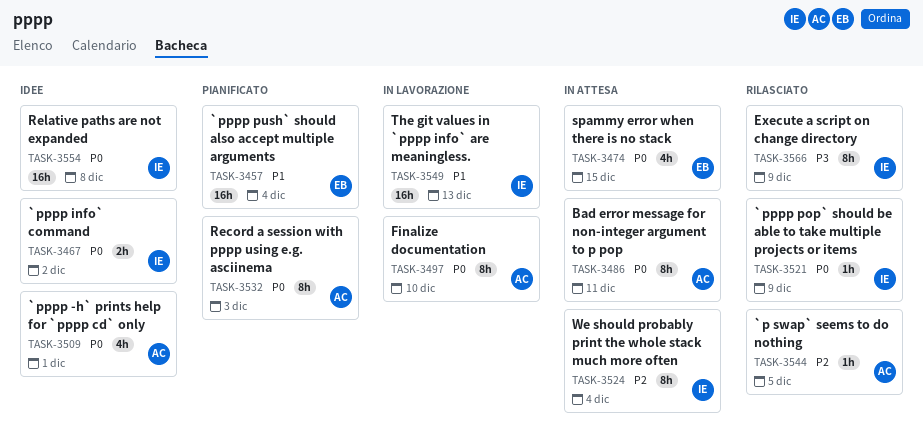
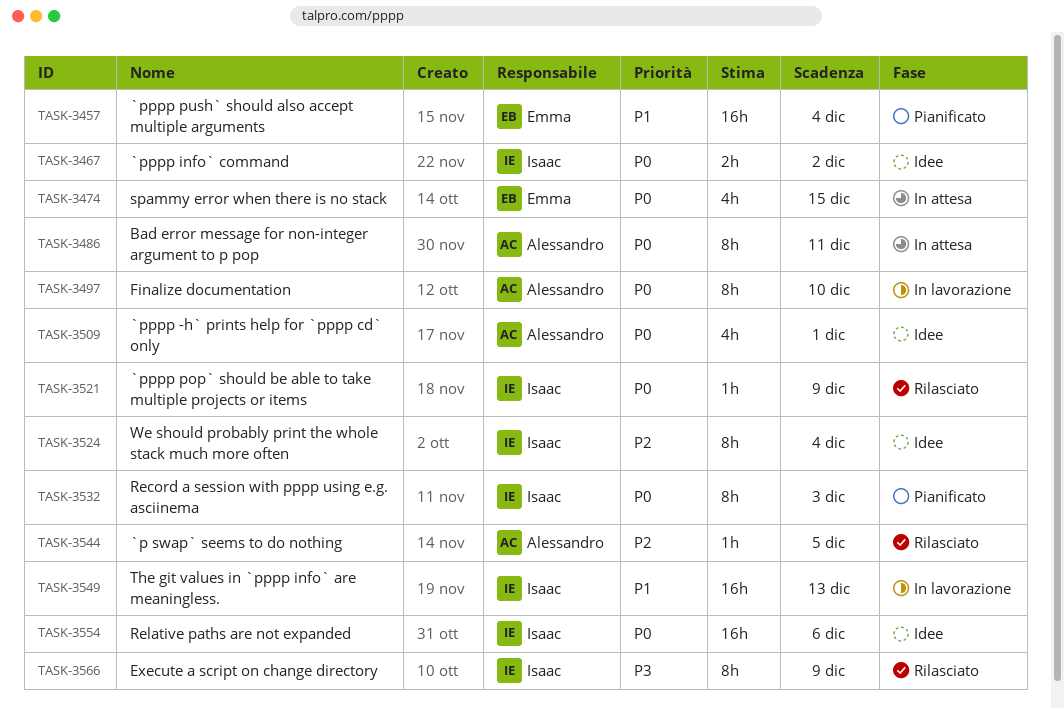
TASK-3524, status: In attesa -> Idee
TASK-3532, owner: Alessandro -> Isaac
TASK-3554, due: Dec 8 -> Dec 6

